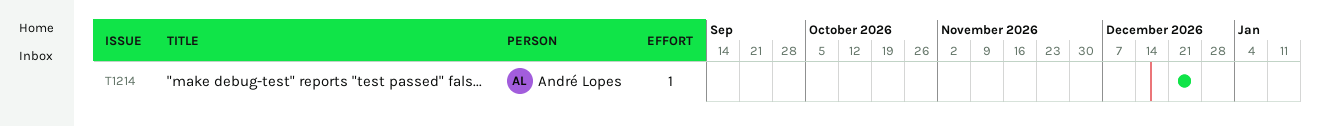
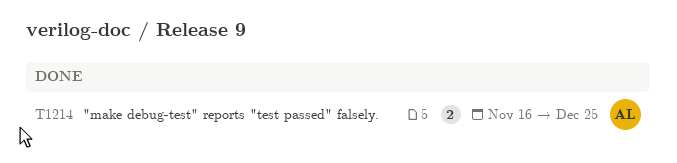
T1214, estimate: 1 -> 2
T1214, start: Dec 21 -> Nov 16

